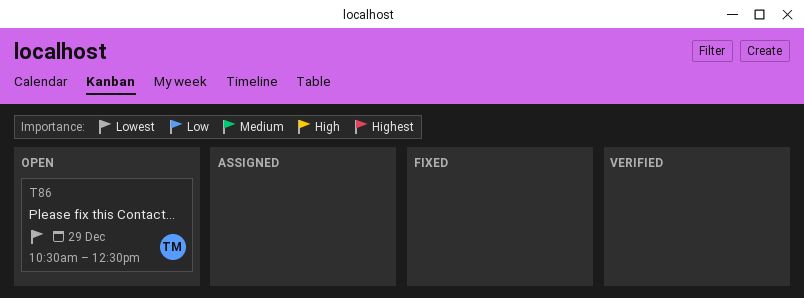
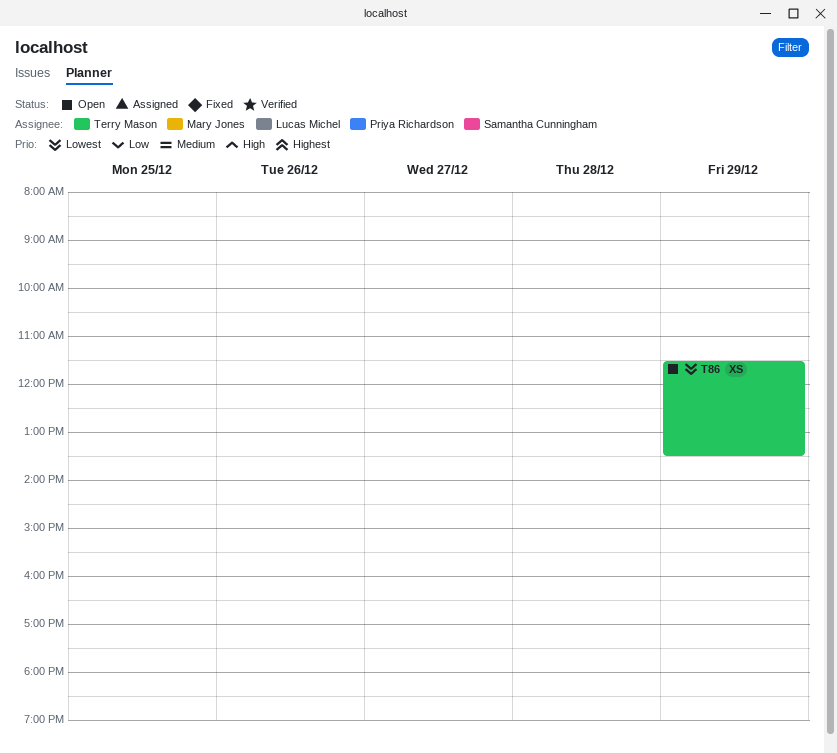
T86, begins: 10:30 -> 11:30
T86, ends: 12:30 -> 13:30

